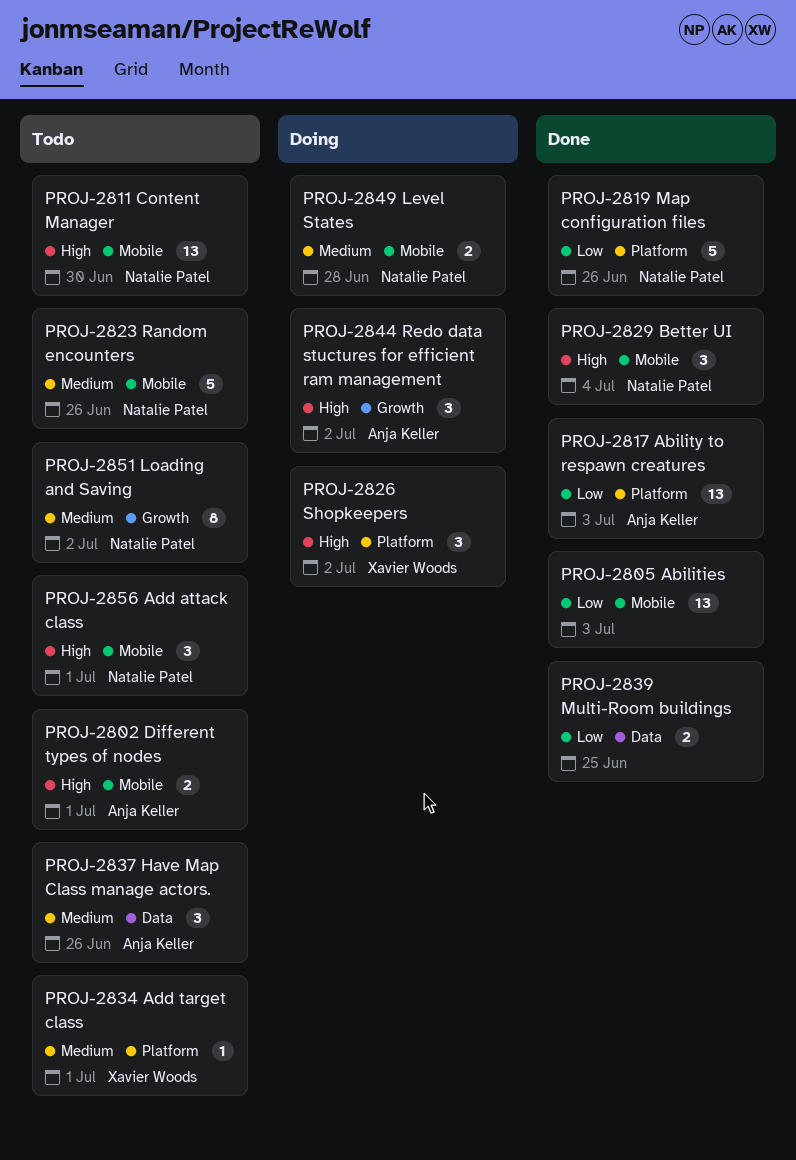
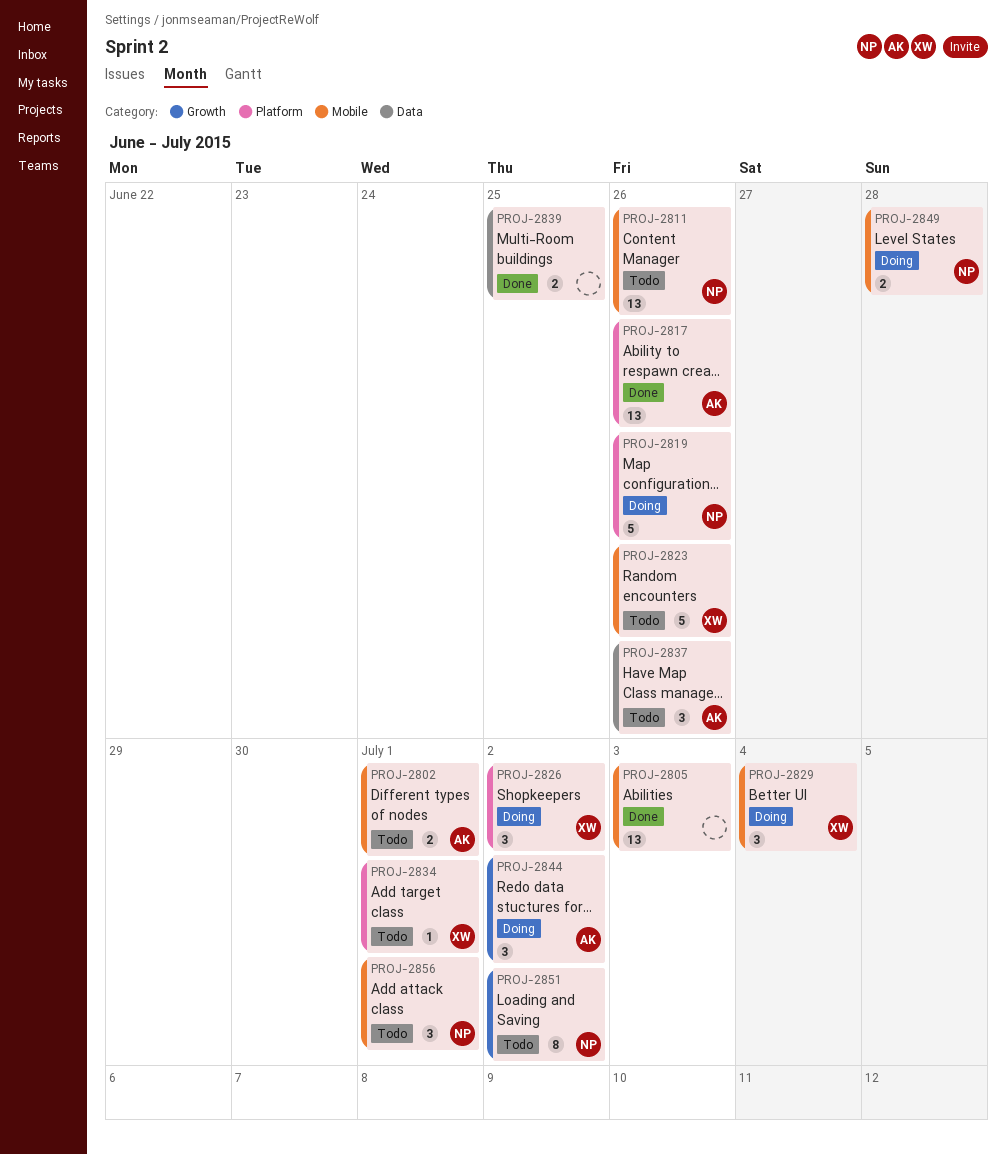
PROJ-2811, due: Jun 30 -> Jun 26
PROJ-2817, due: Jul 3 -> Jun 26
PROJ-2819, status: Done -> Doing
PROJ-2823, owner: Natalie Patel -> Xavier Woods
PROJ-2829, status: Done -> Doing
PROJ-2829, owner: Natalie Patel -> Xavier Woods

